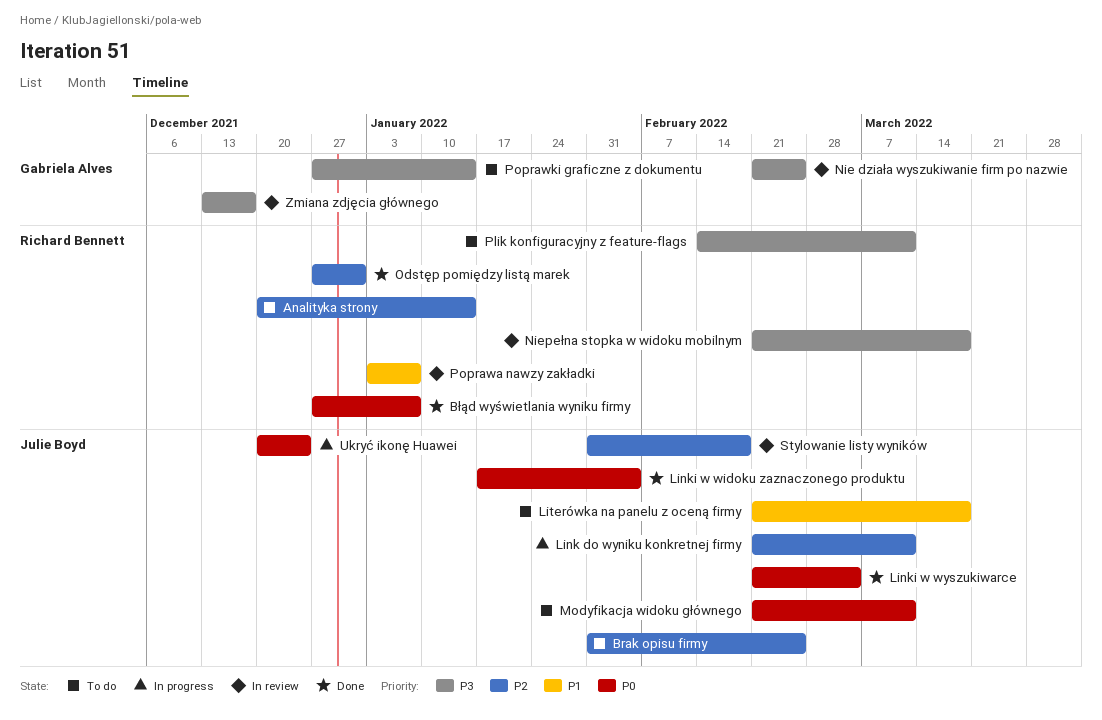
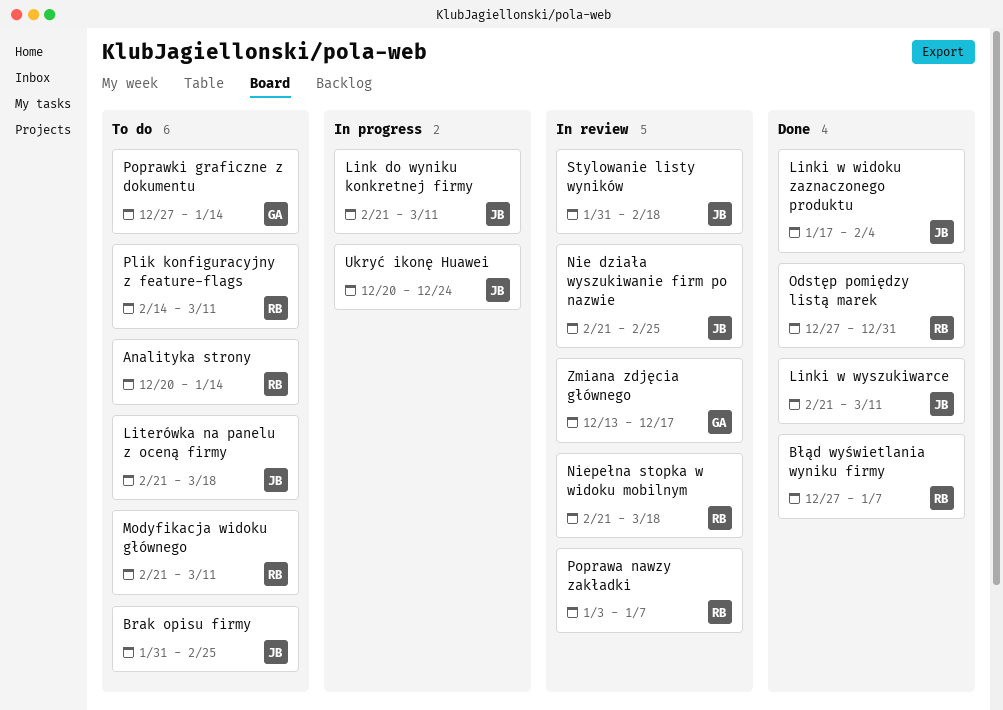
Linki w wyszukiwarce, due: Mar 4 -> Mar 11
Modyfikacja widoku głównego, owner: Julie Boyd -> Richard Bennett
Nie działa wyszukiwanie firm po nazwie, owner: Gabriela Alves -> Julie Boyd

